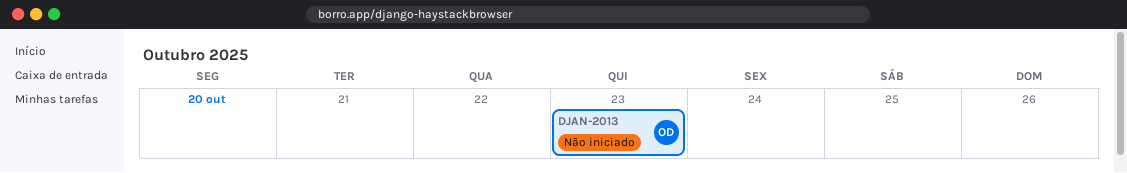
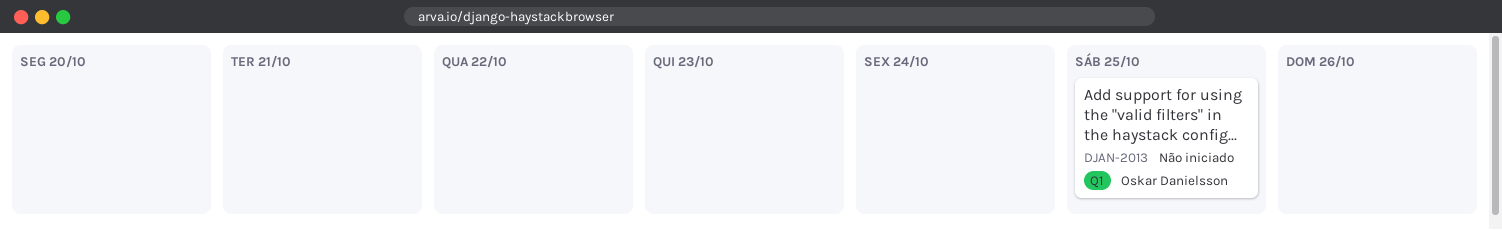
DJAN-2013, due: Oct 23 -> Oct 25

